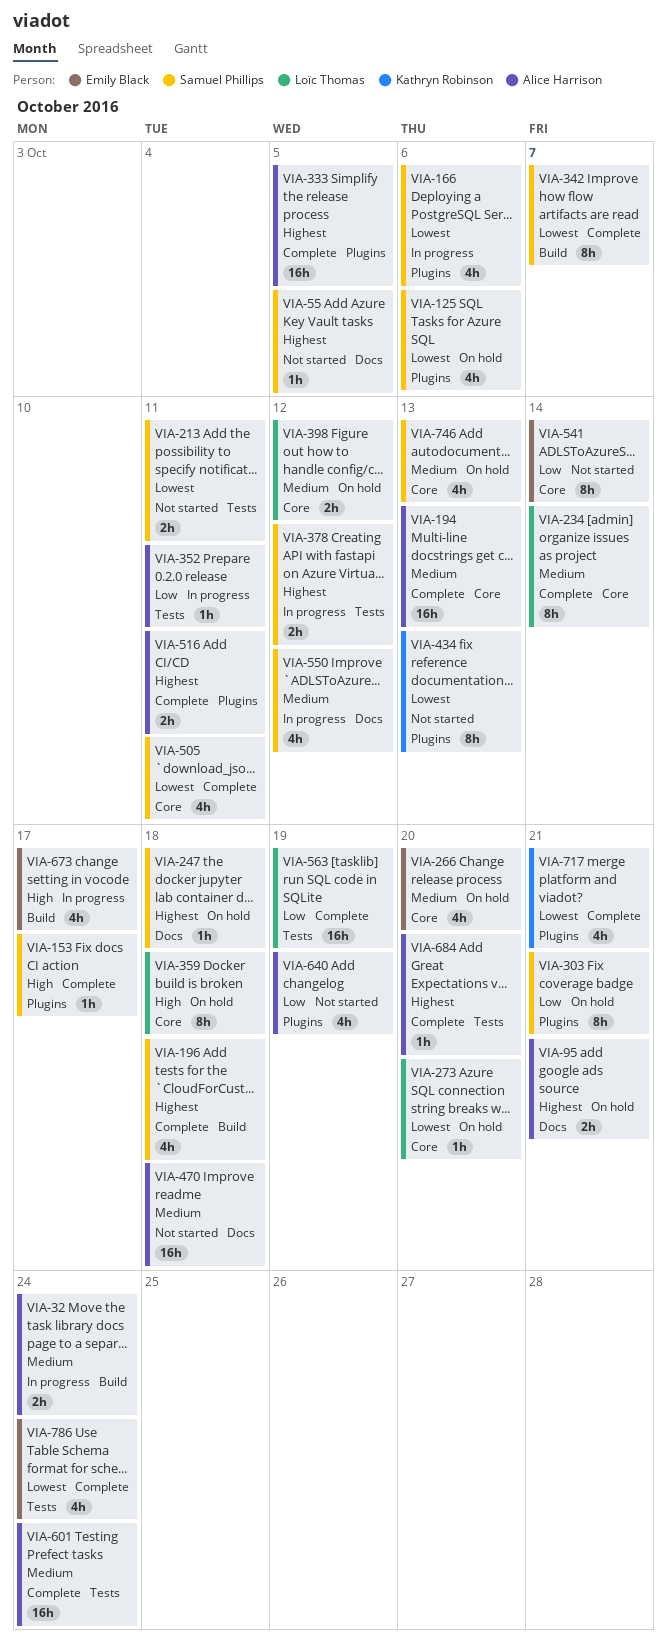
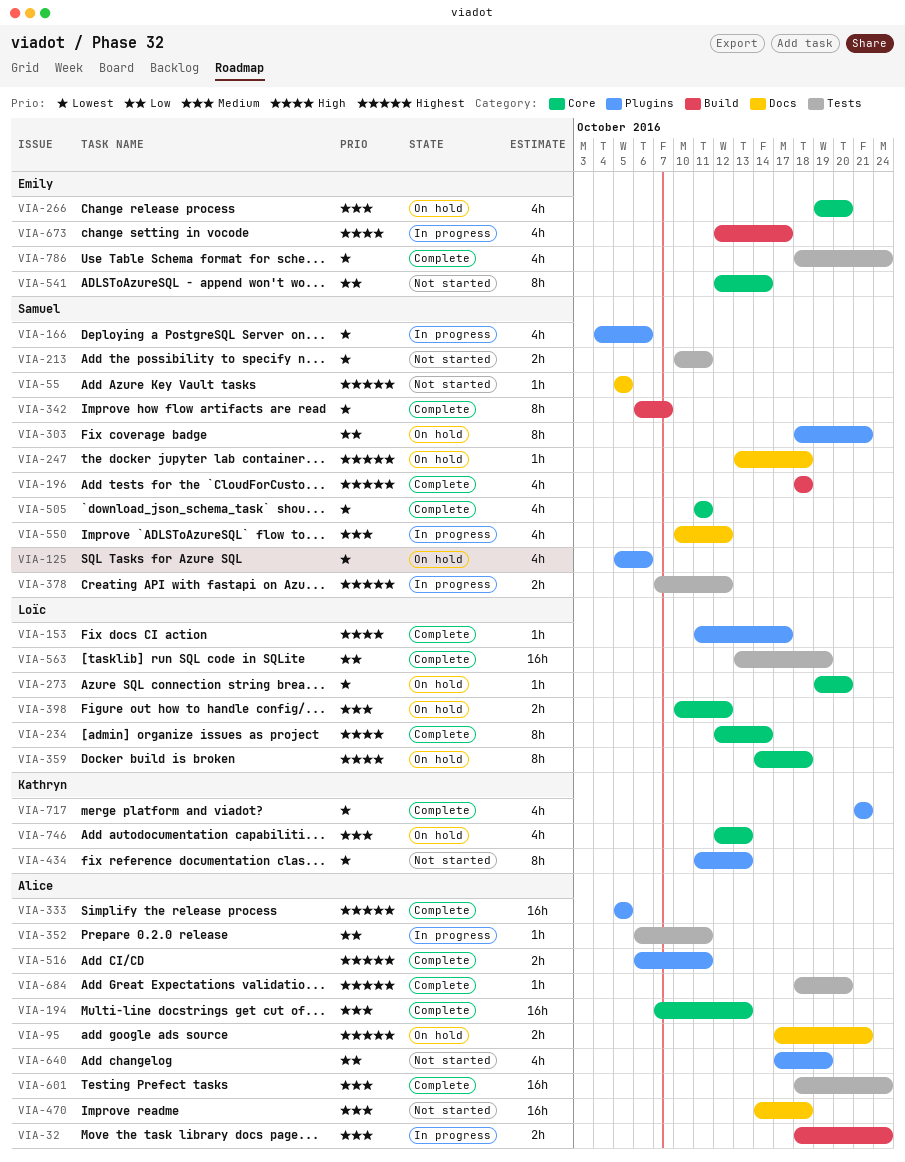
VIA-153, owner: Samuel Phillips -> Loïc Thomas
VIA-234, priority: Medium -> High
VIA-746, owner: Samuel Phillips -> Kathryn Robinson

